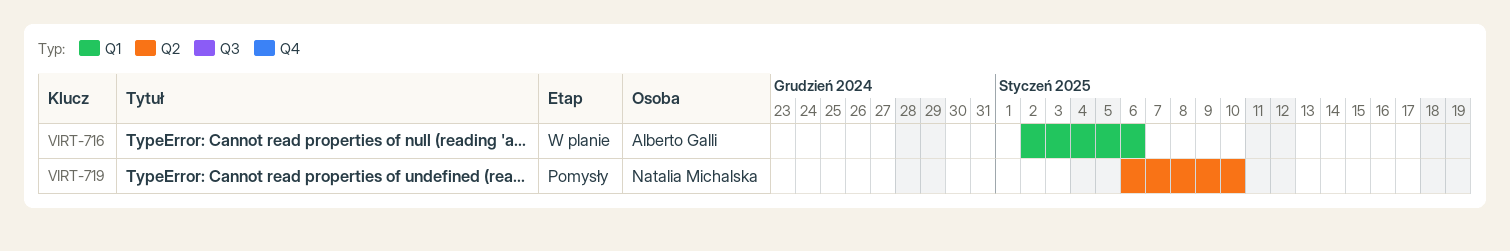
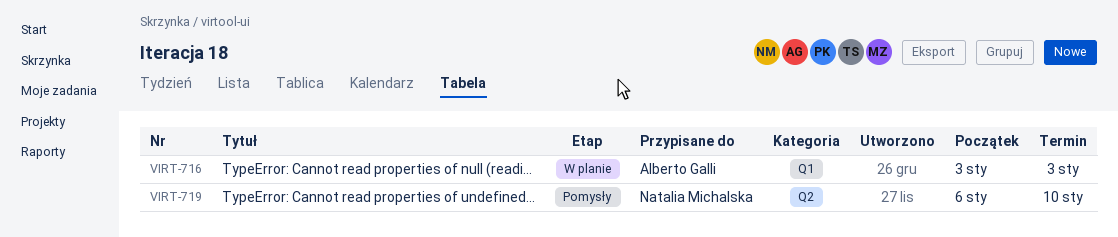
VIRT-716, start: Jan 2 -> Jan 3
VIRT-716, due: Jan 6 -> Jan 3

